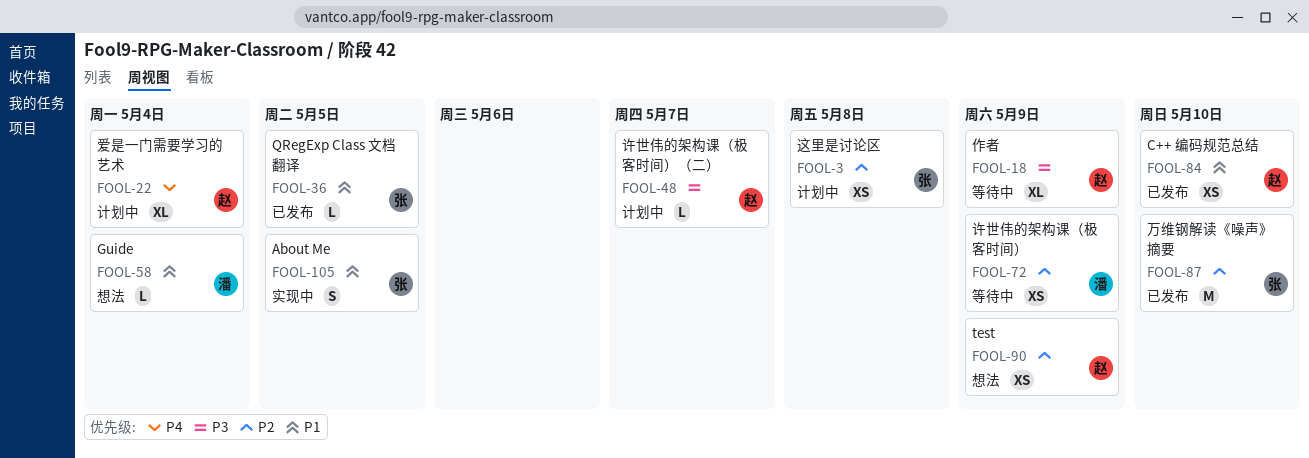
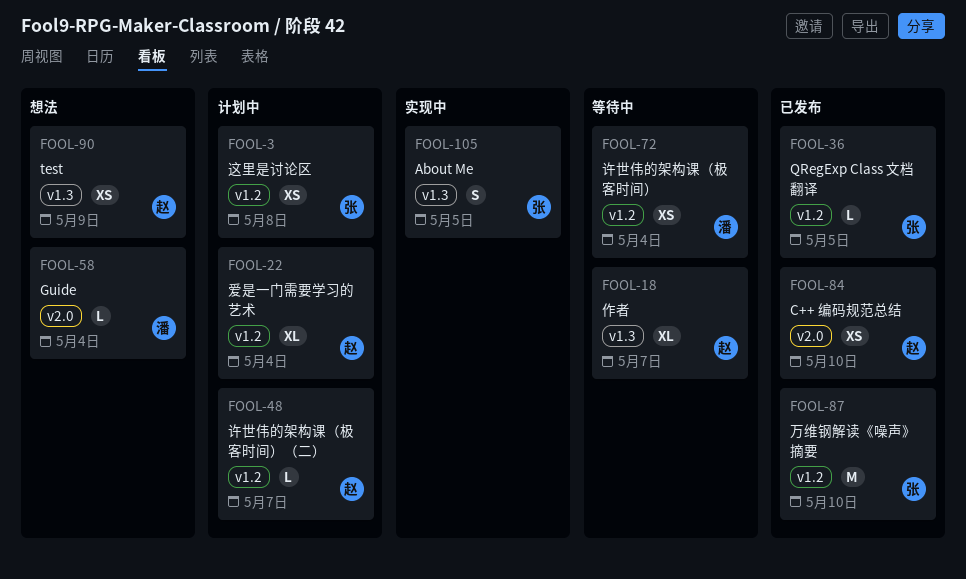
FOOL-18, due: May 9 -> May 7
FOOL-72, due: May 9 -> May 4

